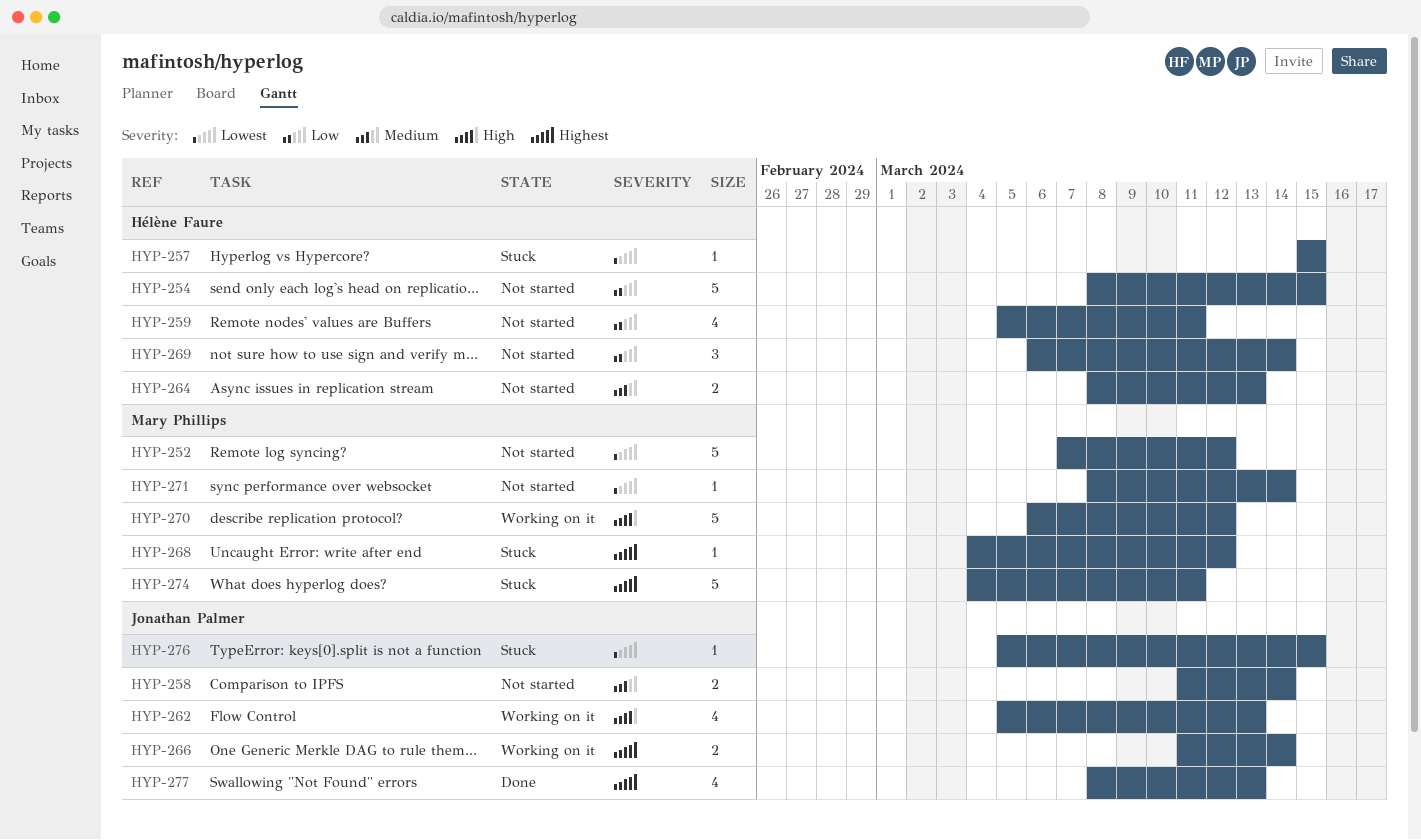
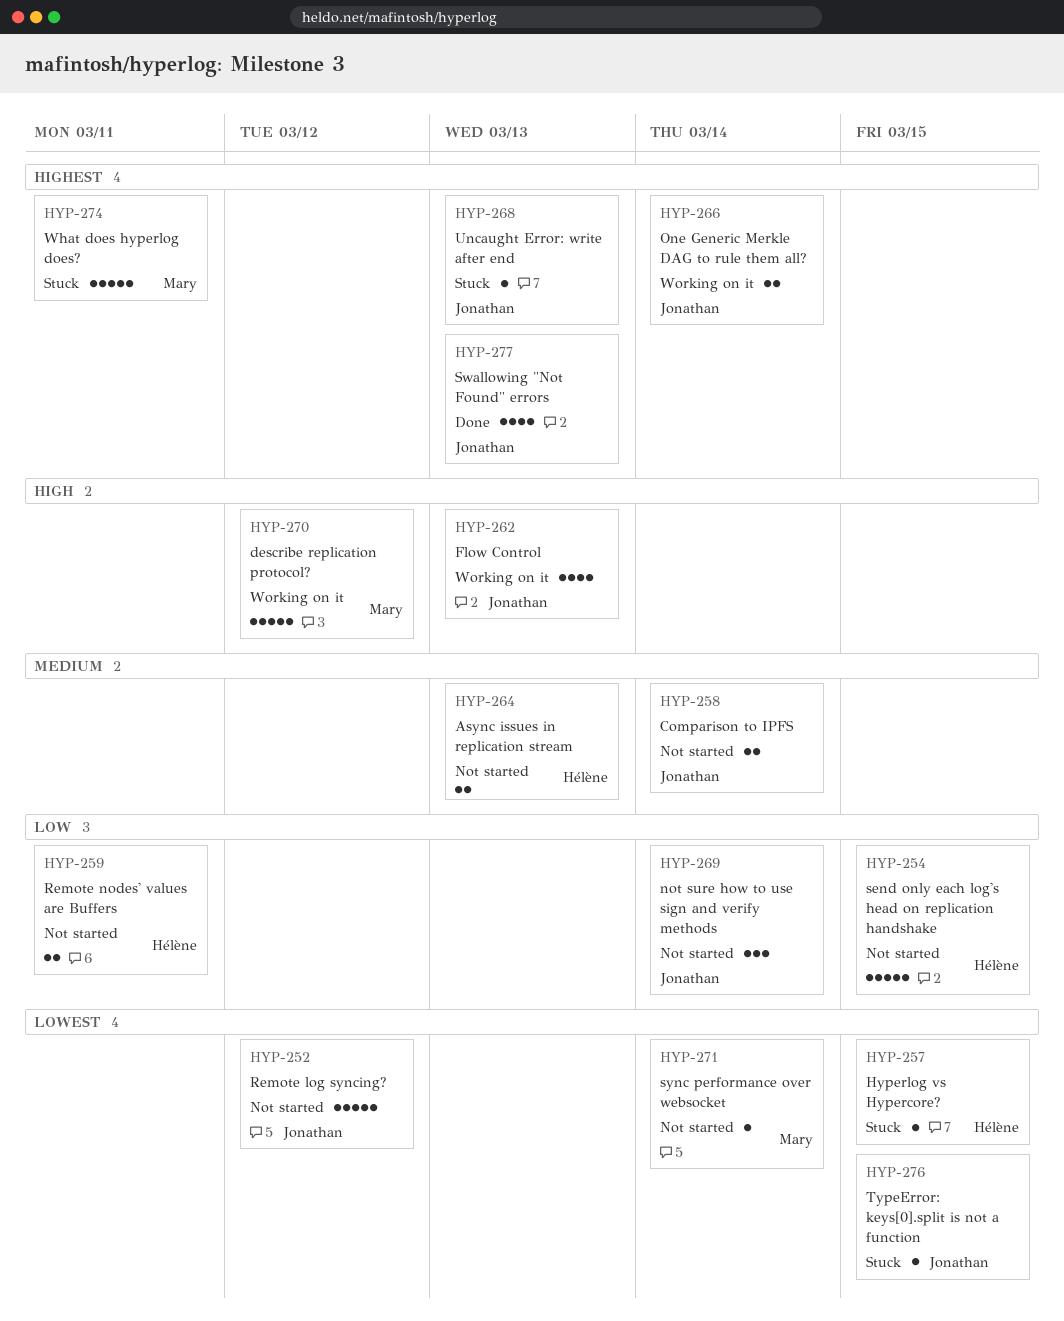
HYP-252, owner: Mary Phillips -> Jonathan Palmer
HYP-259, estimate: 4 -> 2
HYP-268, owner: Mary Phillips -> Jonathan Palmer
HYP-268, due: Mar 12 -> Mar 13
HYP-269, owner: Hélène Faure -> Jonathan Palmer

